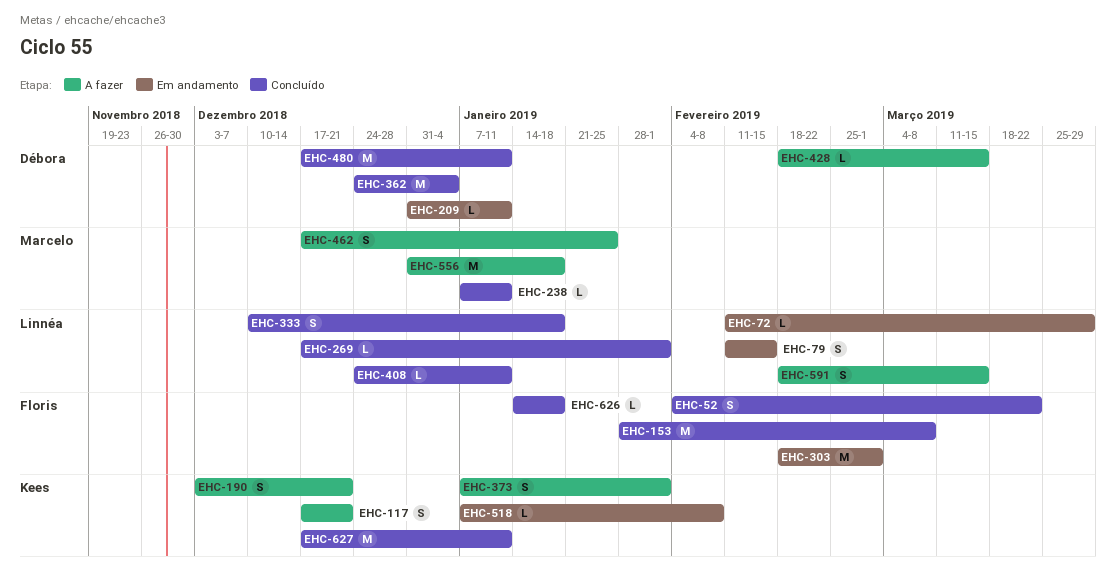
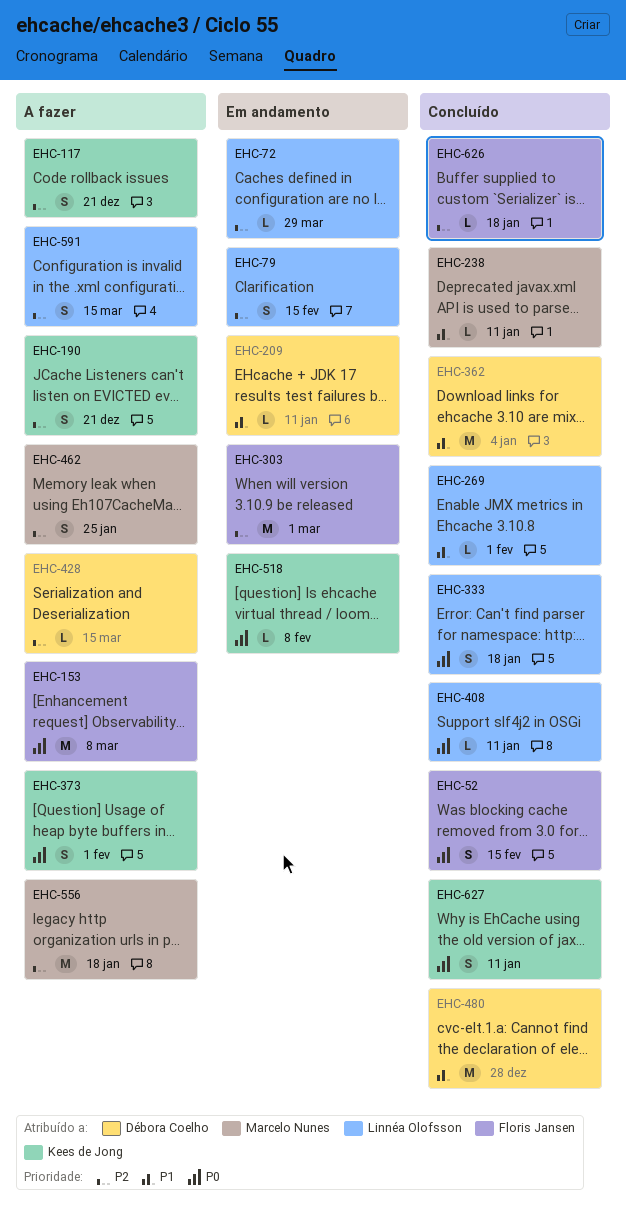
EHC-52, due: Mar 22 -> Feb 15
EHC-153, status: Concluído -> A fazer
EHC-480, due: Jan 11 -> Dec 28
EHC-627, estimate: M -> S

